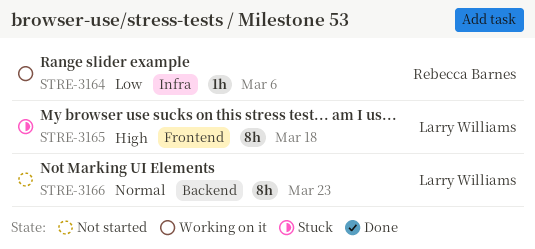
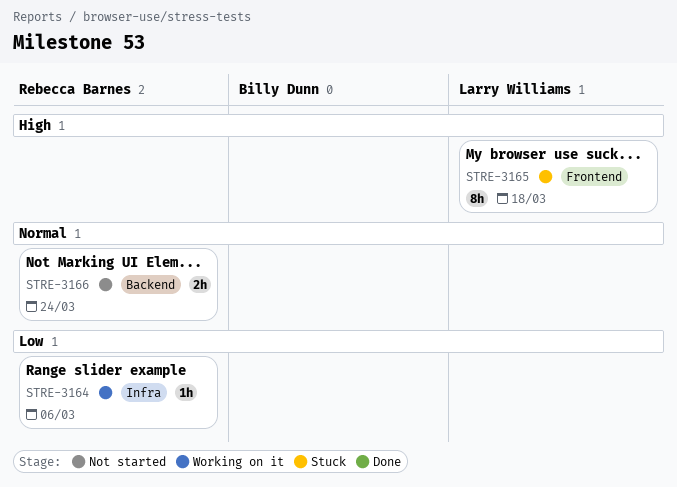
STRE-3166, owner: Larry Williams -> Rebecca Barnes
STRE-3166, estimate: 8h -> 2h
STRE-3166, due: Mar 23 -> Mar 24

